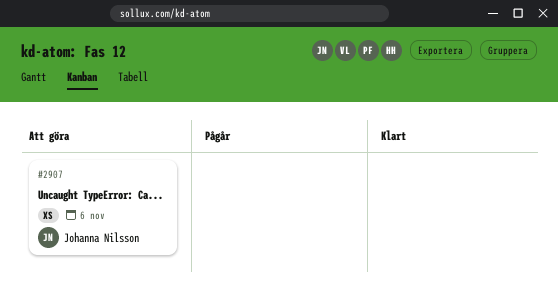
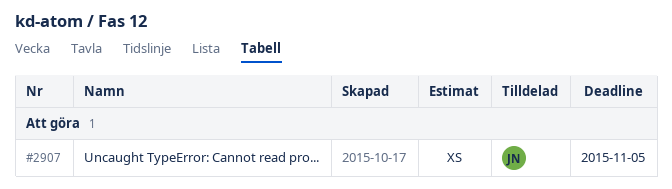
#2907, due: Nov 6 -> Nov 5

